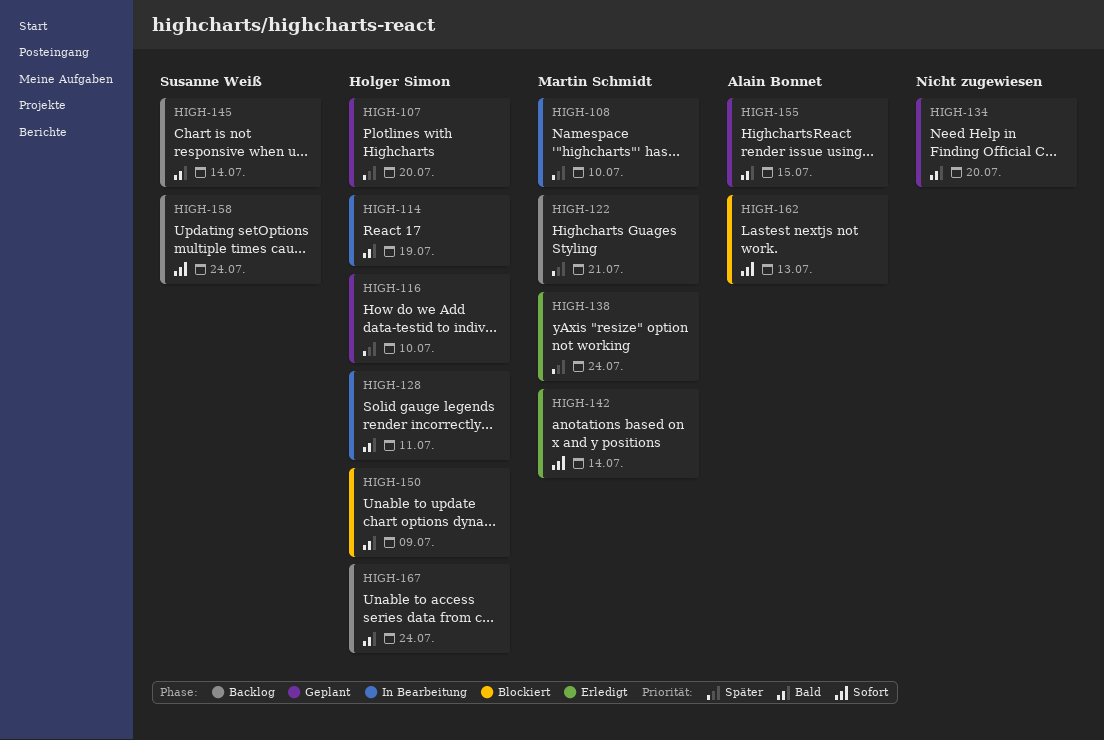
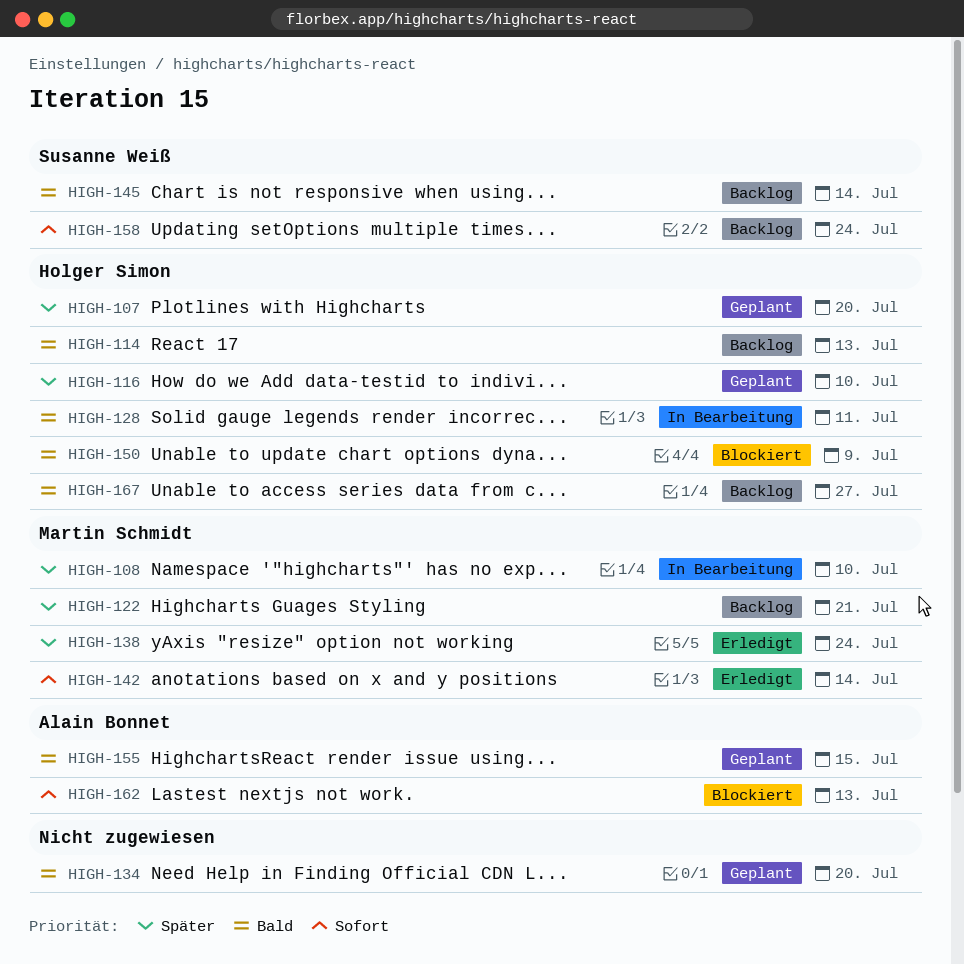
HIGH-114, status: In Bearbeitung -> Backlog
HIGH-114, due: Jul 19 -> Jul 13
HIGH-167, due: Jul 24 -> Jul 27

